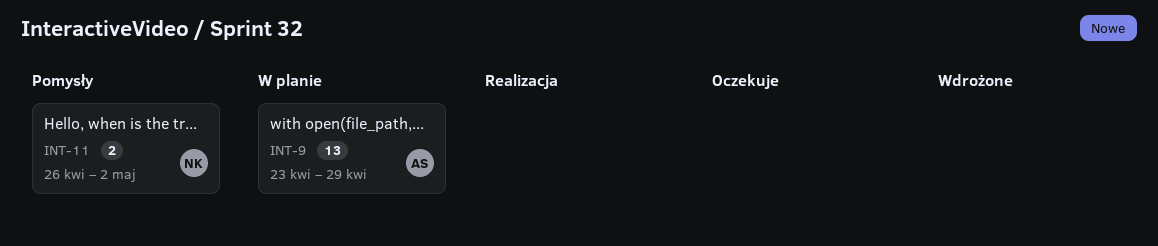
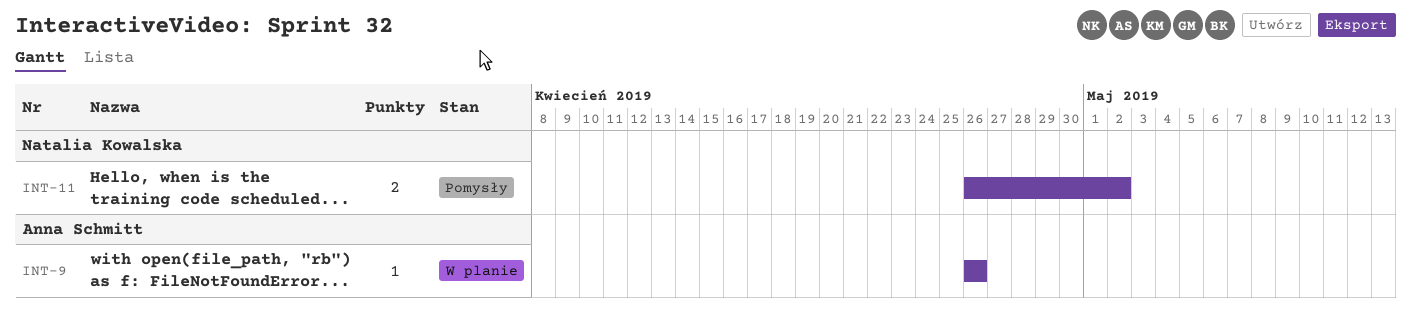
INT-9, estimate: 13 -> 1
INT-9, start: Apr 23 -> Apr 26
INT-9, due: Apr 29 -> Apr 26

